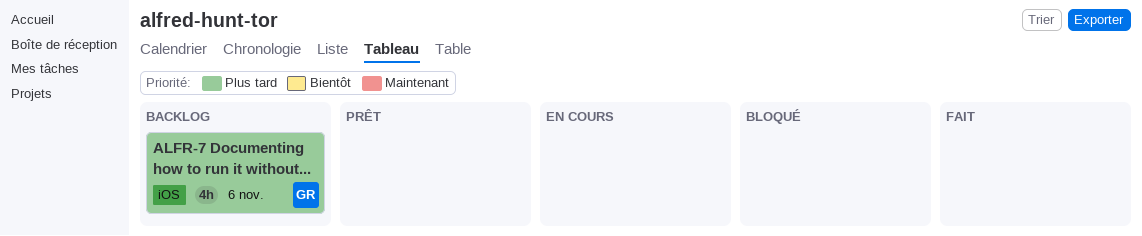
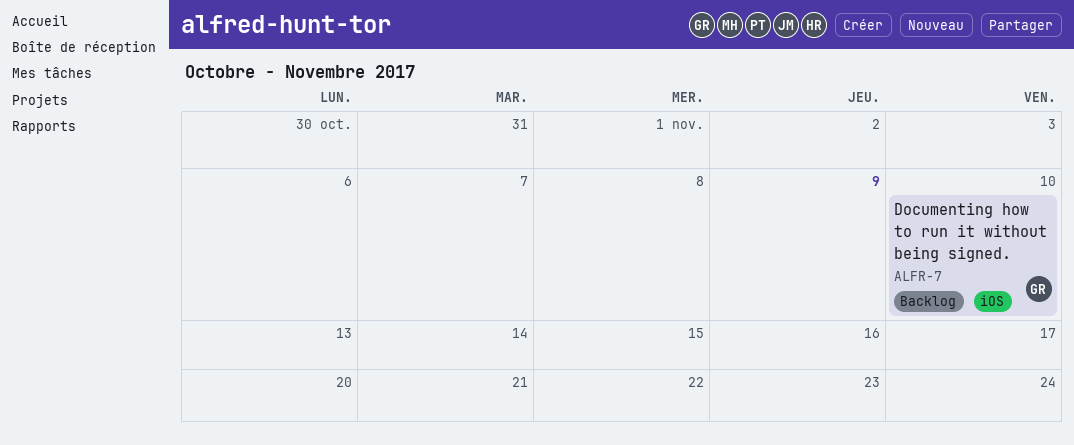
ALFR-7, due: Nov 6 -> Nov 10

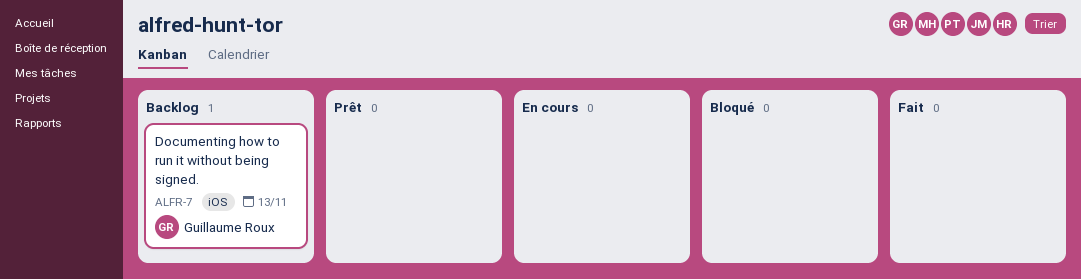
ALFR-7, due: Nov 10 -> Nov 13

